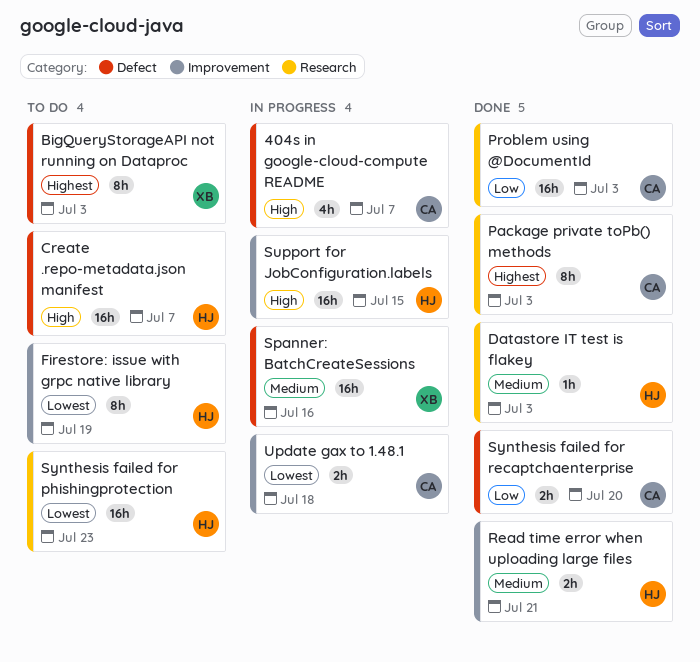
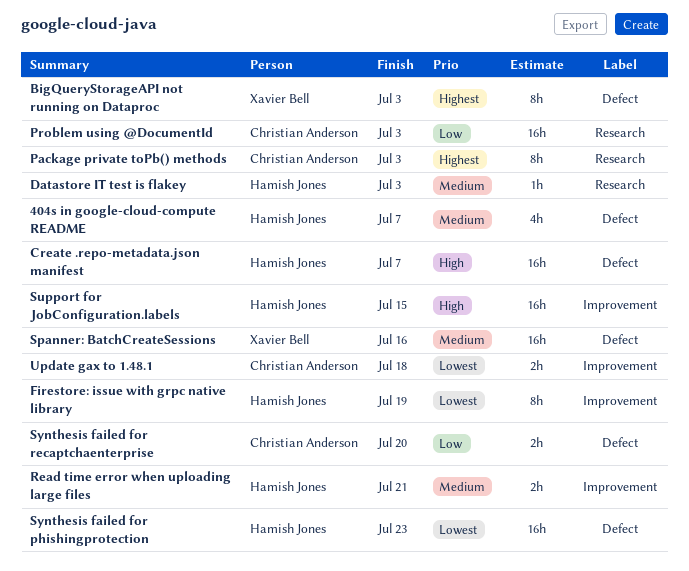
404s in google-cloud-compute README, owner: Christian Anderson -> Hamish Jones
404s in google-cloud-compute README, priority: High -> Medium
Synthesis failed for phishingprotection, label: Research -> Defect

